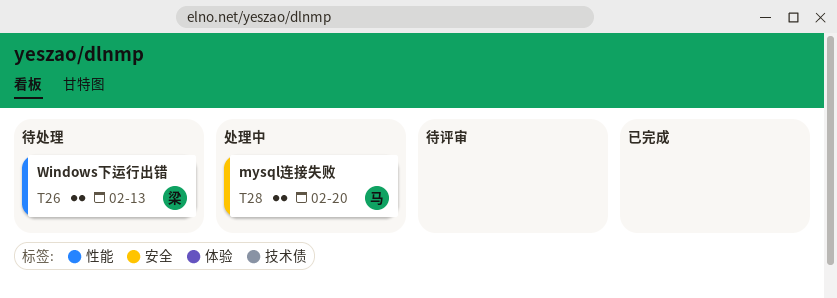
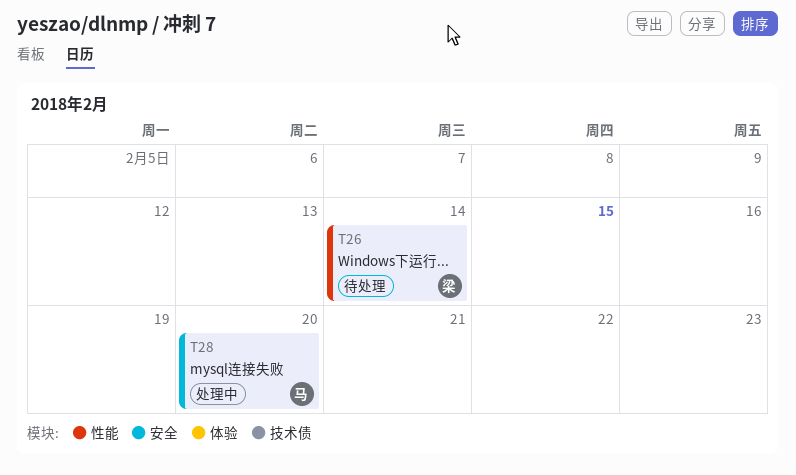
T26, due: Feb 13 -> Feb 14

